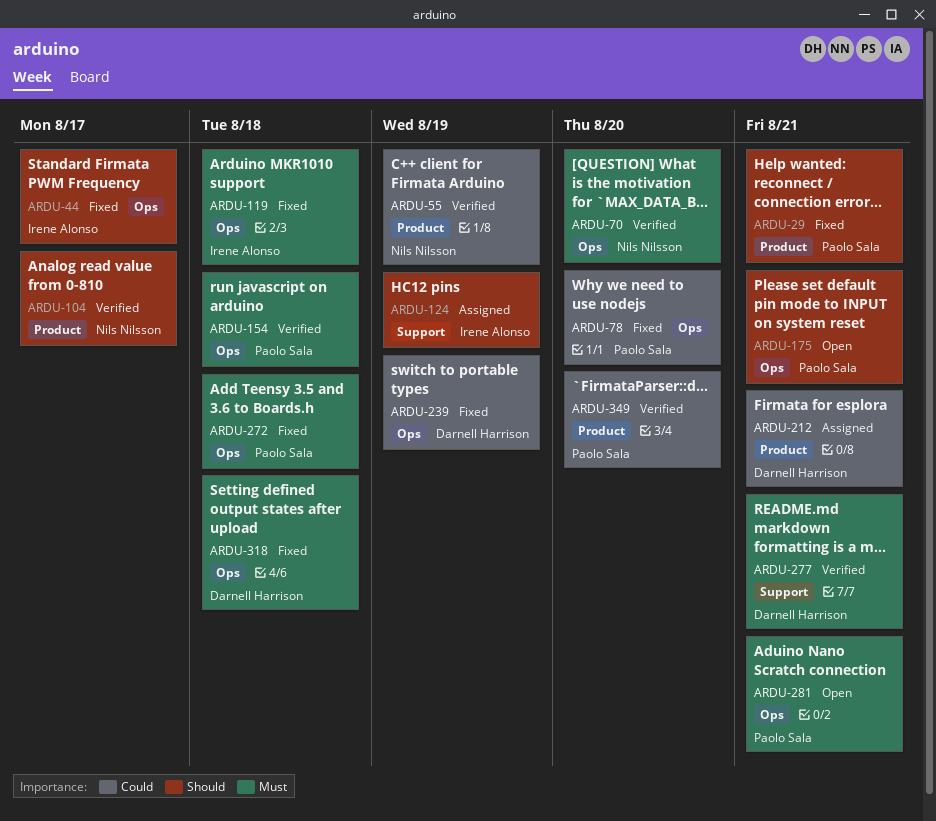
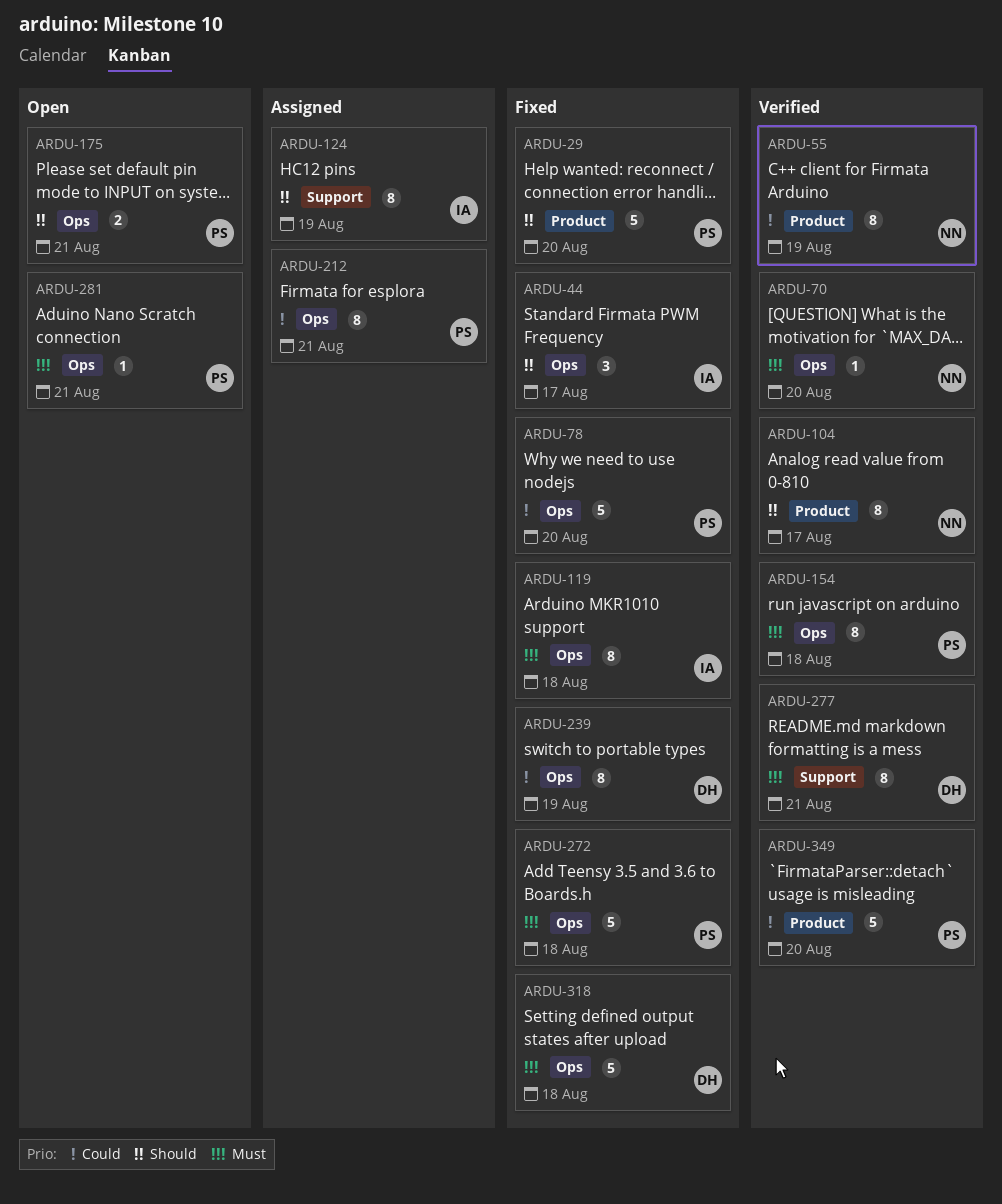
ARDU-29, due: Aug 21 -> Aug 20
ARDU-212, owner: Darnell Harrison -> Paolo Sala
ARDU-212, label: Product -> Ops

